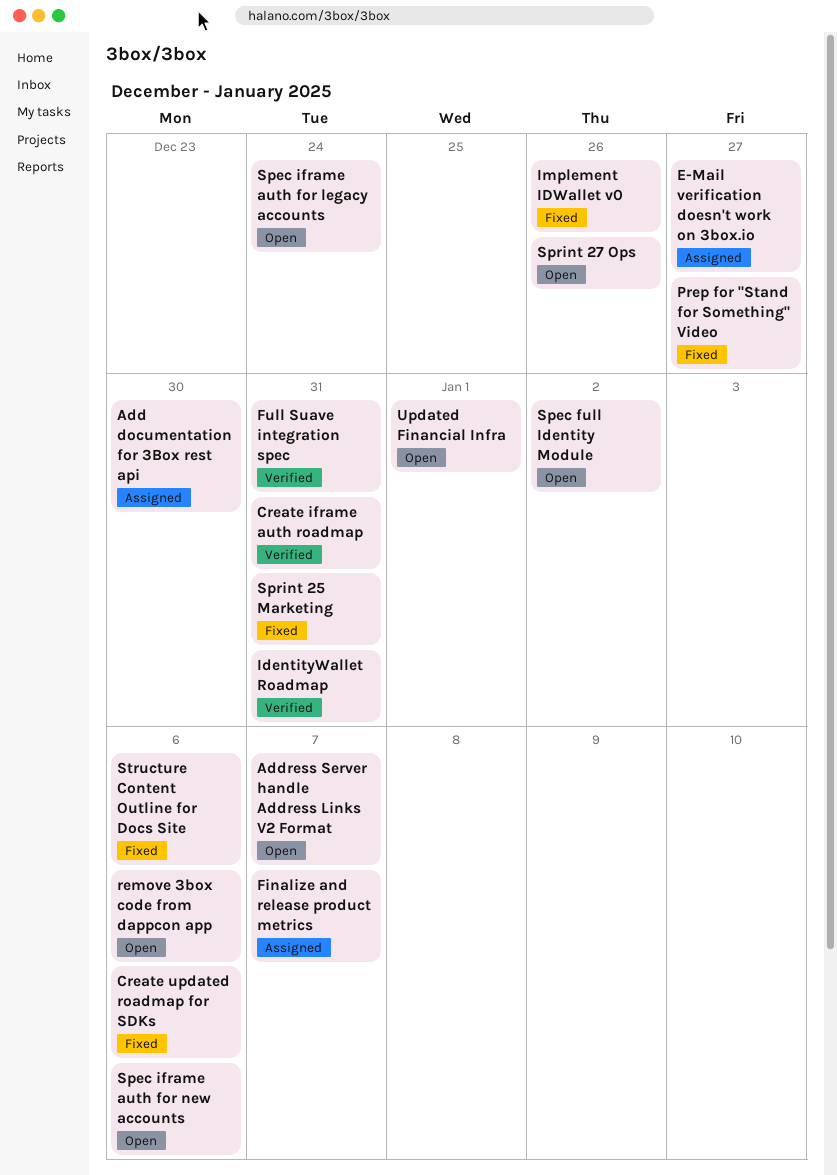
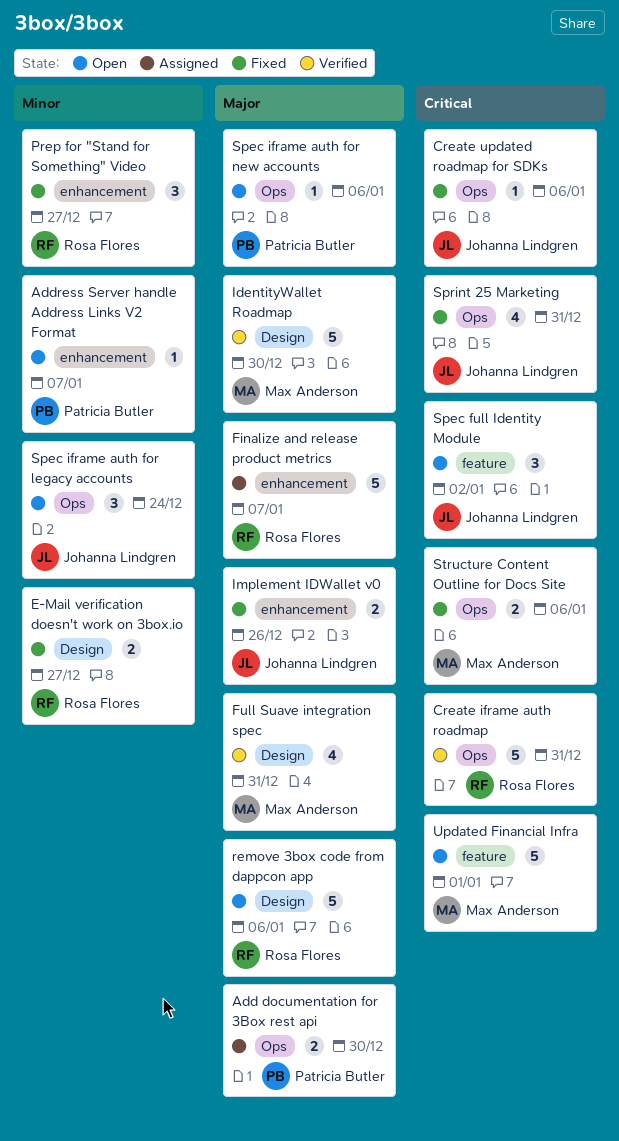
E-Mail verification doesn't work on 3box.io, status: Assigned -> Fixed
IdentityWallet Roadmap, due: Dec 31 -> Dec 30
Sprint 27 Ops: present -> none

